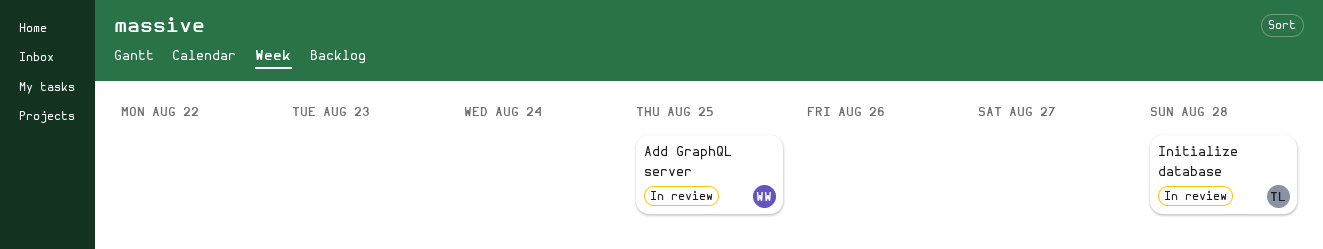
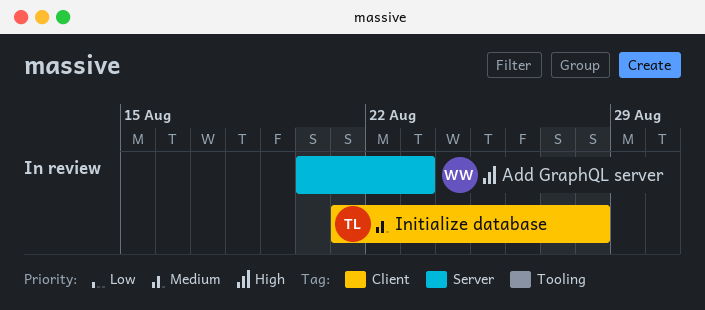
Add GraphQL server, due: Aug 25 -> Aug 23

